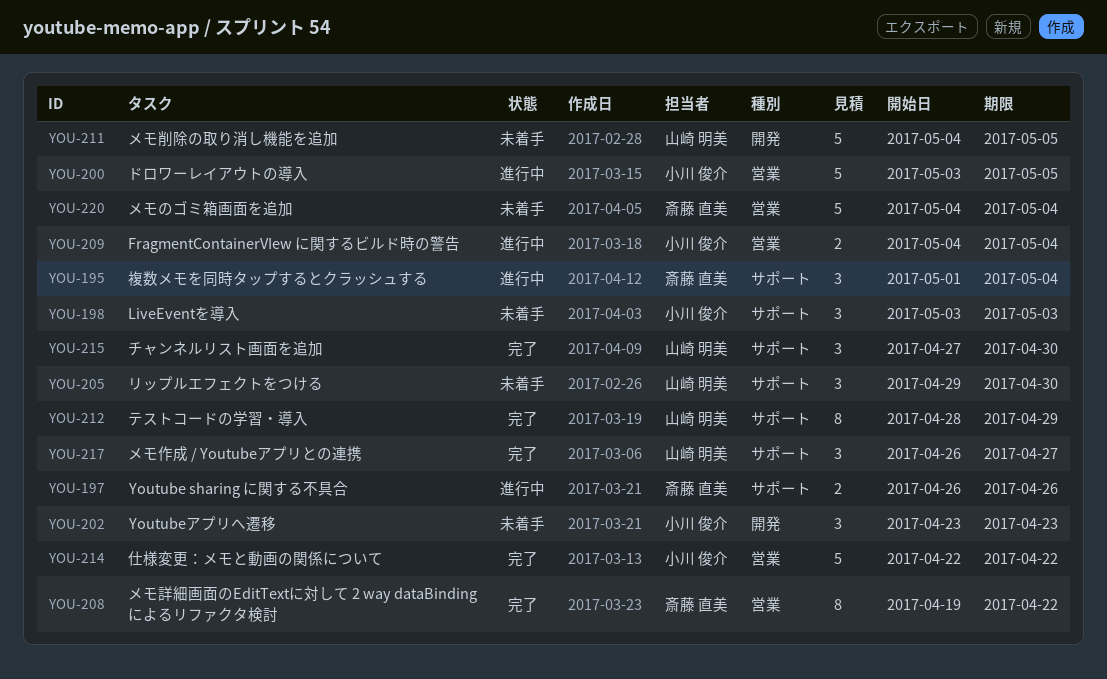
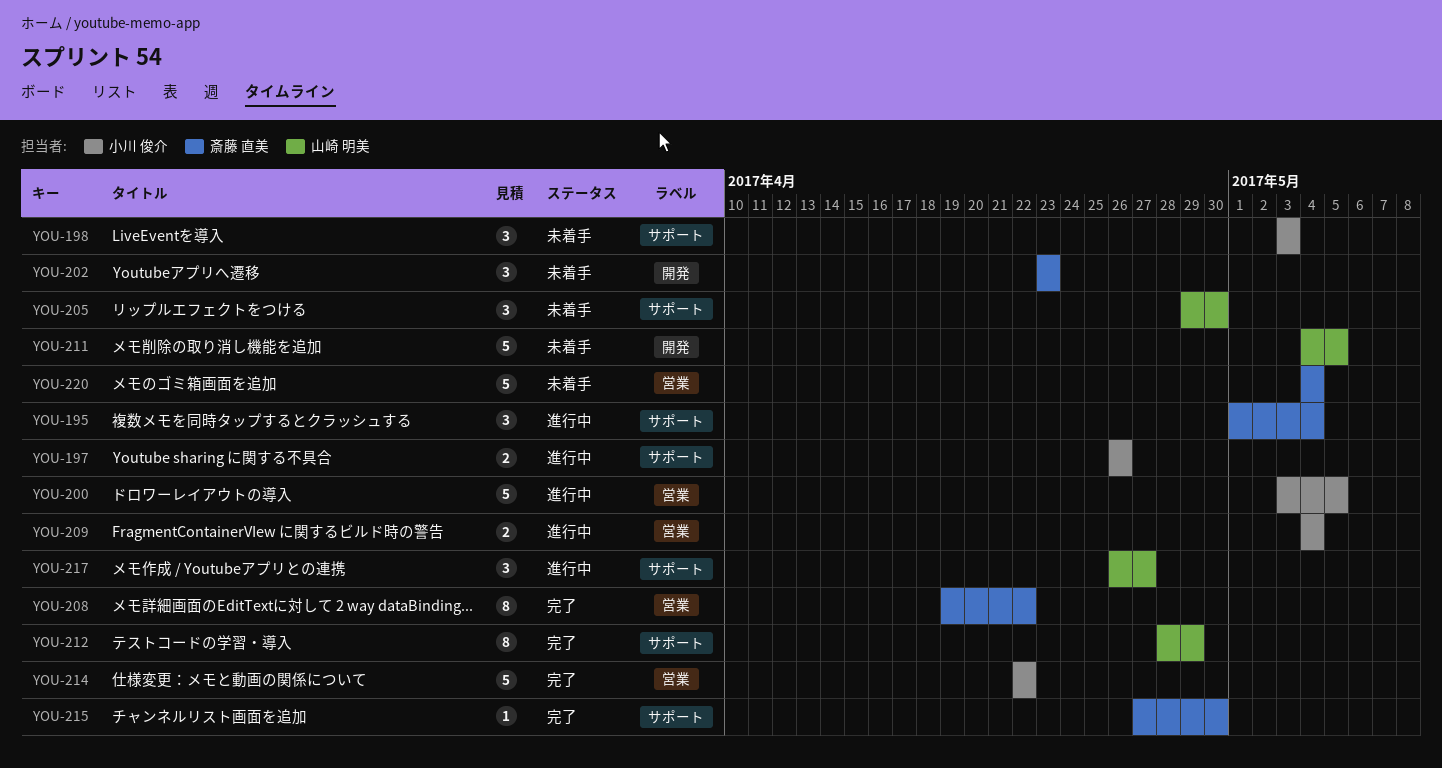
YOU-197, owner: 斎藤 直美 -> 小川 俊介
YOU-202, owner: 小川 俊介 -> 斎藤 直美
YOU-215, owner: 山崎 明美 -> 斎藤 直美
YOU-215, estimate: 3 -> 1
YOU-217, status: 完了 -> 進行中

